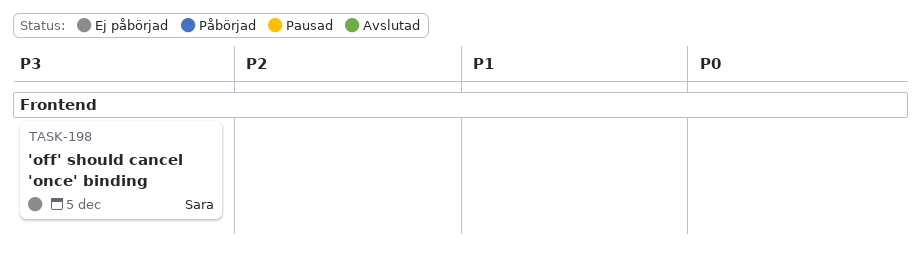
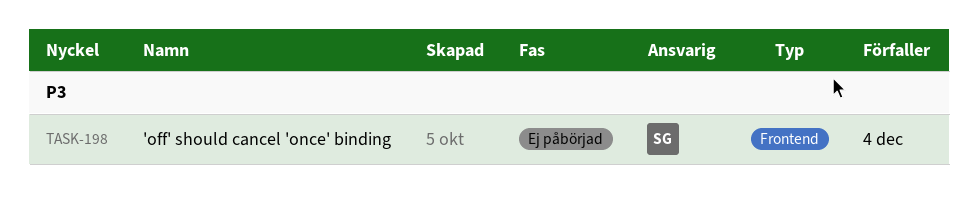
TASK-198, due: Dec 5 -> Dec 4

